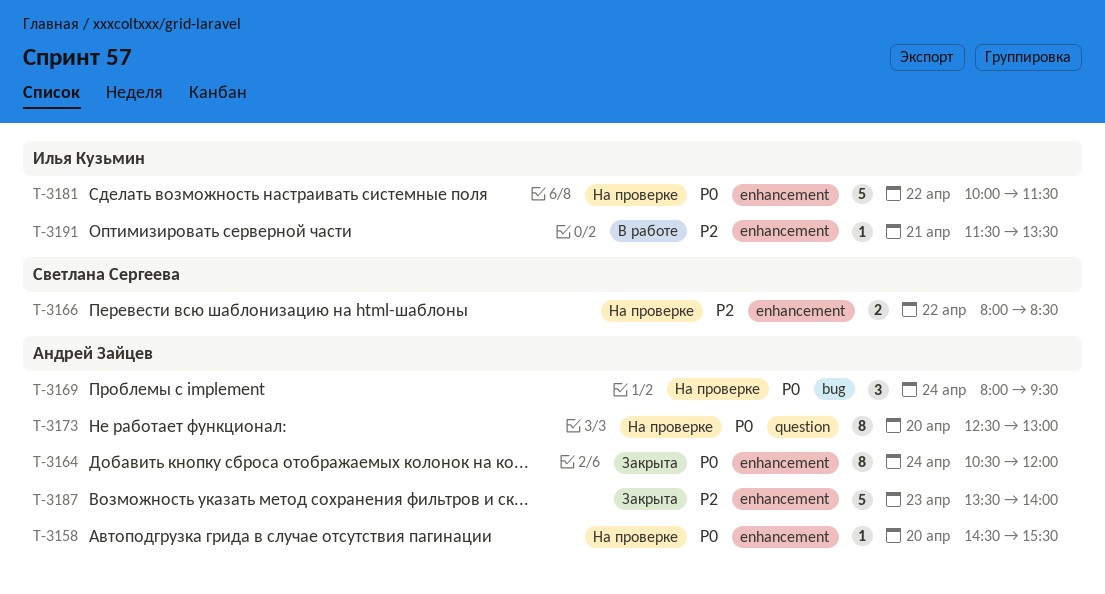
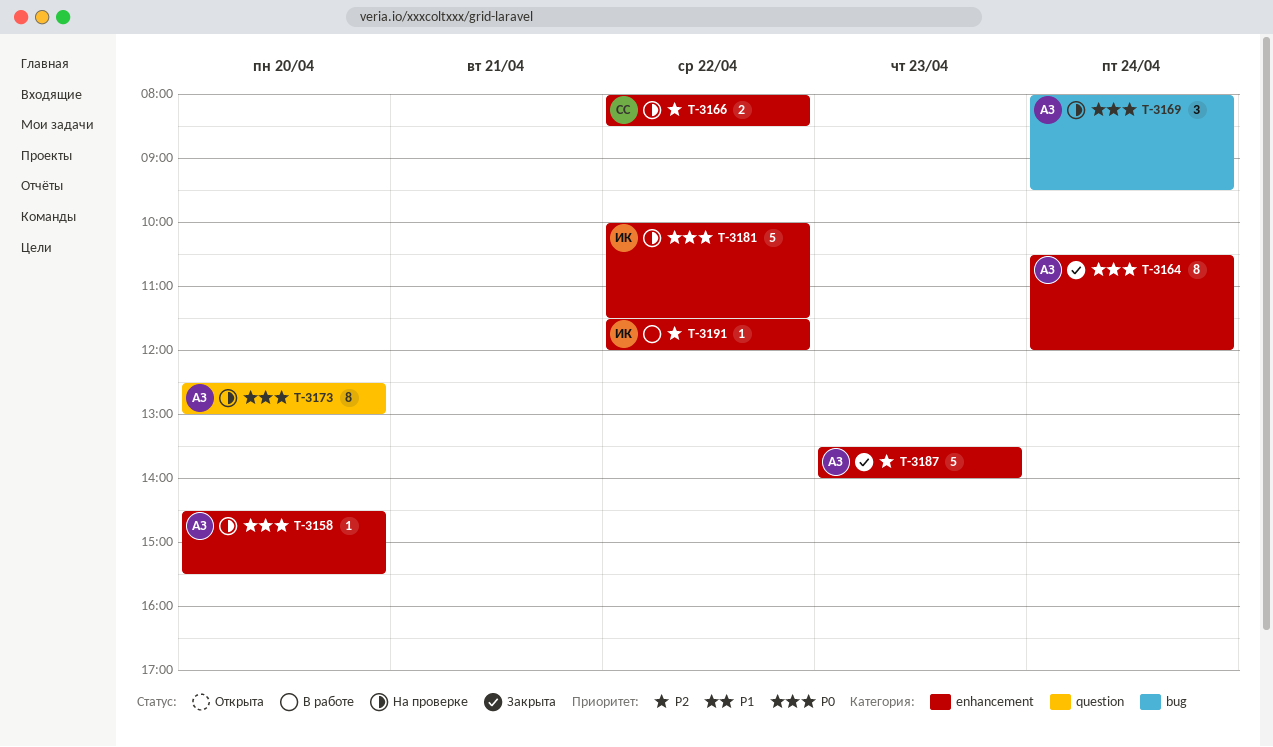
T-3191, day: Apr 21 -> Apr 22
T-3191, ends: 13:30 -> 12:00

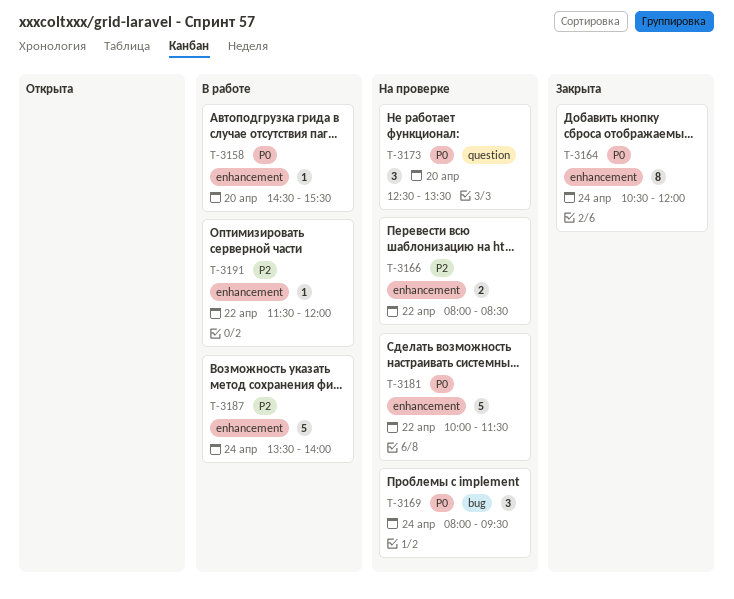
T-3158, status: На проверке -> В работе
T-3173, estimate: 8 -> 3
T-3173, ends: 13:00 -> 13:30
T-3187, status: Закрыта -> В работе
T-3187, day: Apr 23 -> Apr 24

